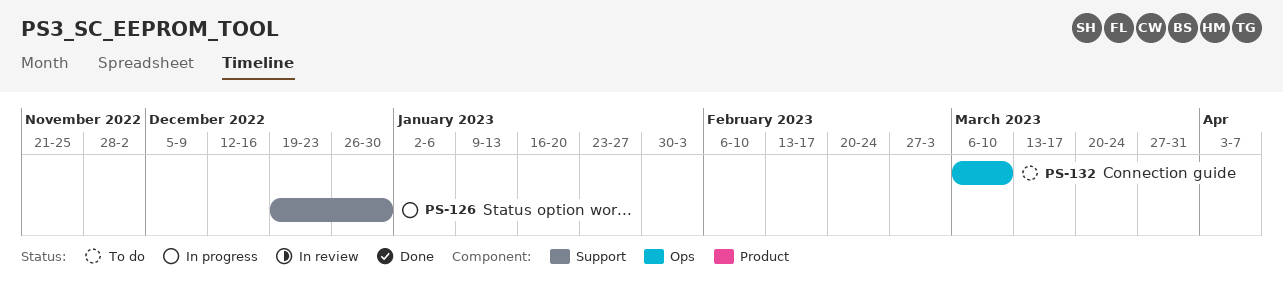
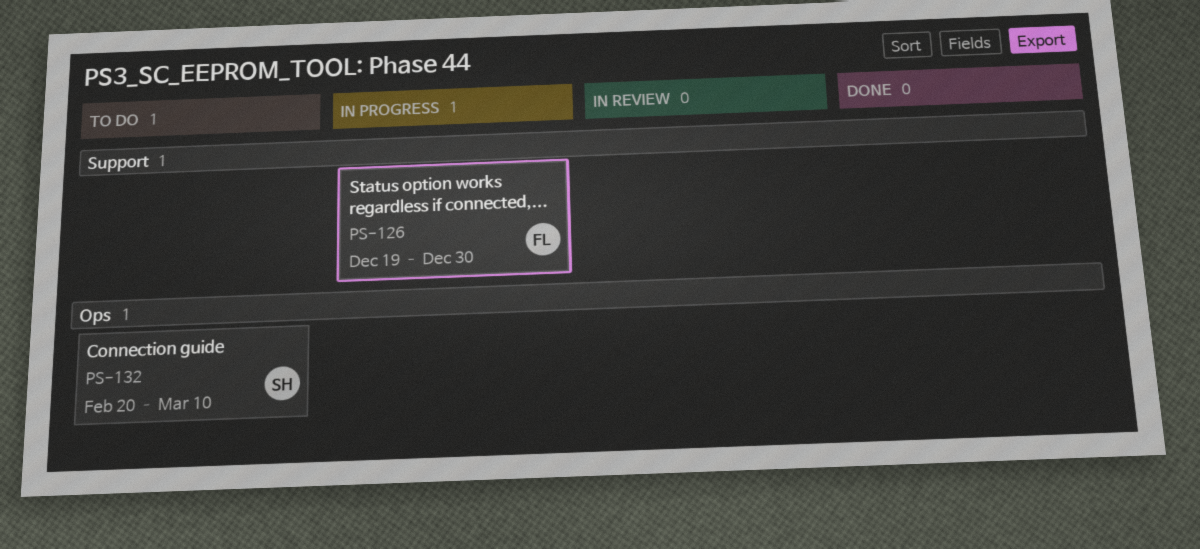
PS-132, start: Mar 6 -> Feb 20

